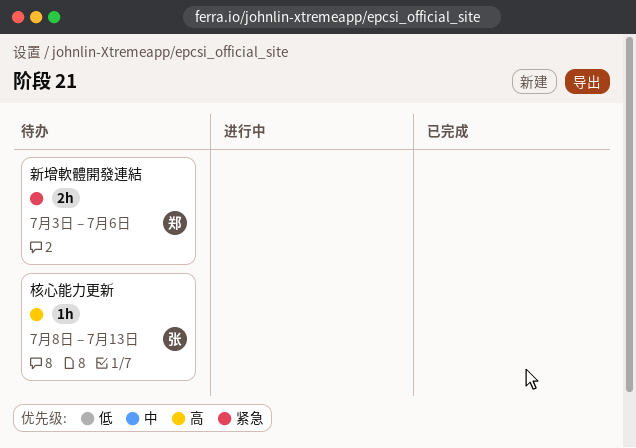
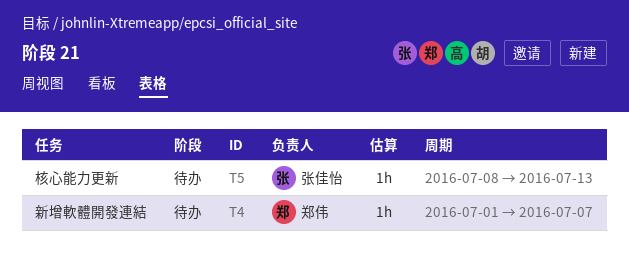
新增軟體開發連結, estimate: 2h -> 1h
新增軟體開發連結, start: Jul 3 -> Jul 1
新增軟體開發連結, due: Jul 6 -> Jul 7

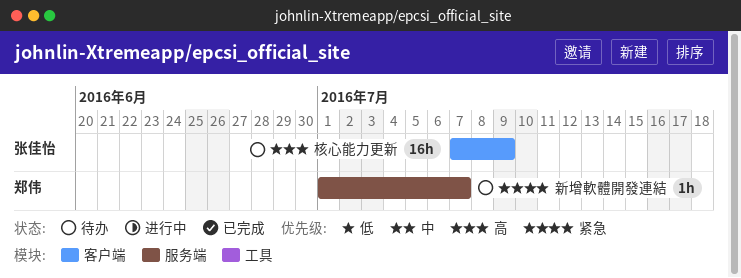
核心能力更新, estimate: 1h -> 16h
核心能力更新, start: Jul 8 -> Jul 7
核心能力更新, due: Jul 13 -> Jul 9

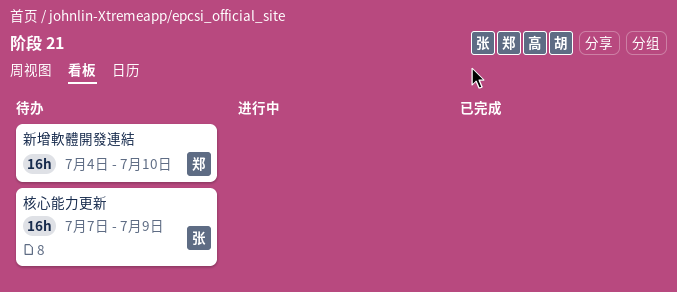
新增軟體開發連結, estimate: 1h -> 16h
新增軟體開發連結, start: Jul 1 -> Jul 4
新增軟體開發連結, due: Jul 7 -> Jul 10

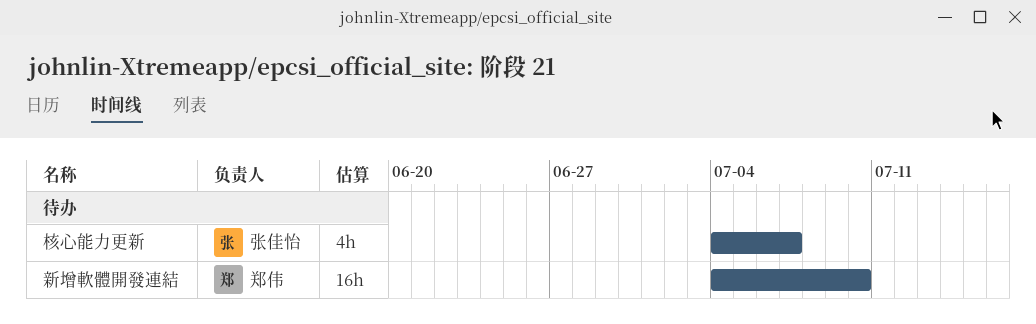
核心能力更新, estimate: 16h -> 4h
核心能力更新, start: Jul 7 -> Jul 4
核心能力更新, due: Jul 9 -> Jul 7

